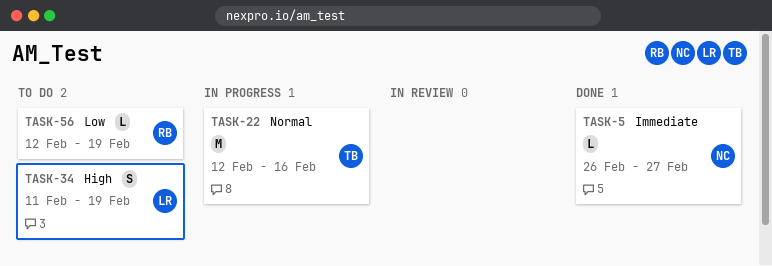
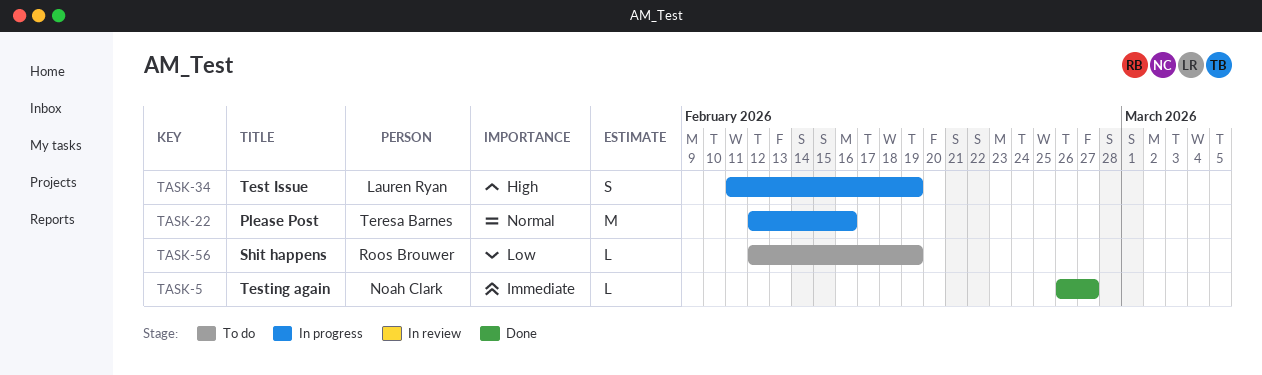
TASK-34, status: To do -> In progress

